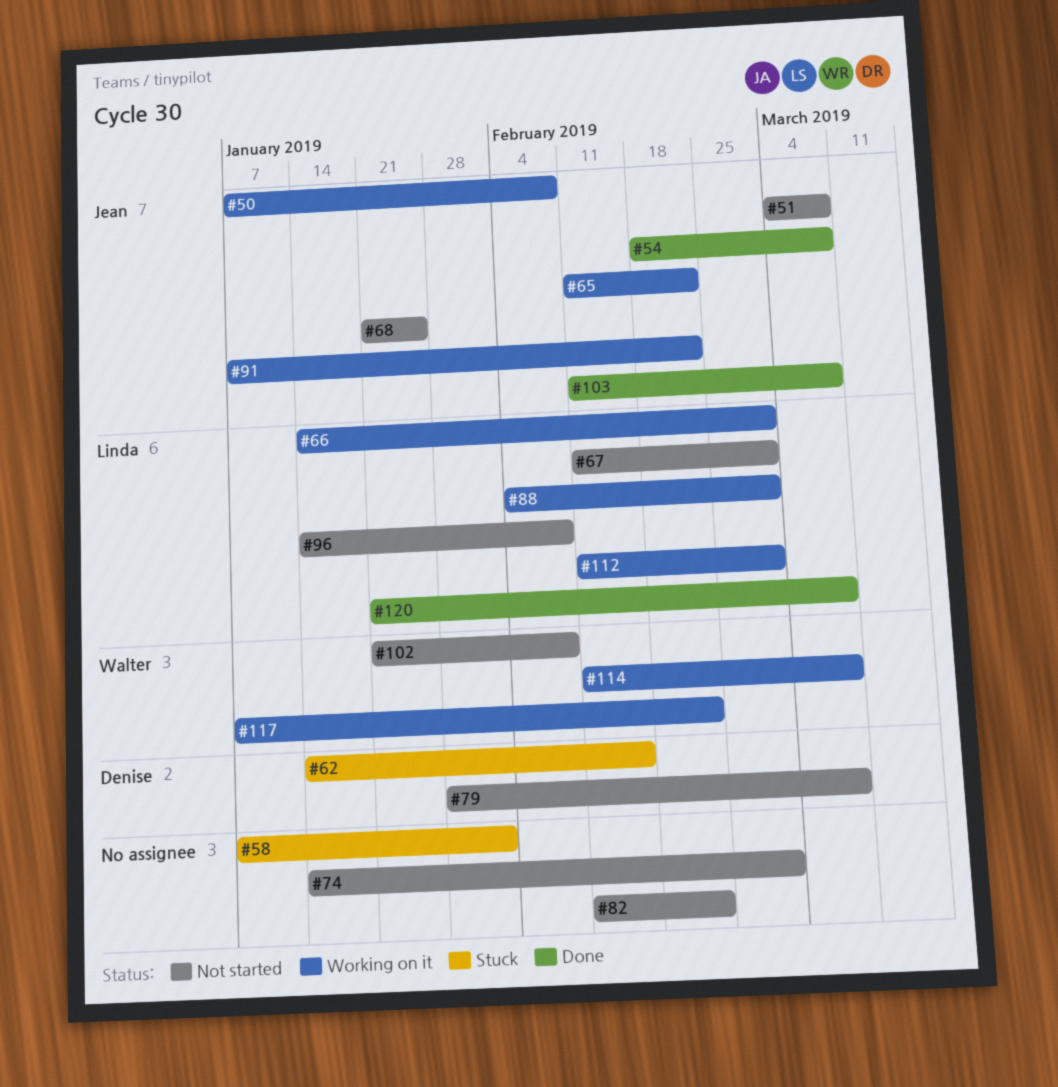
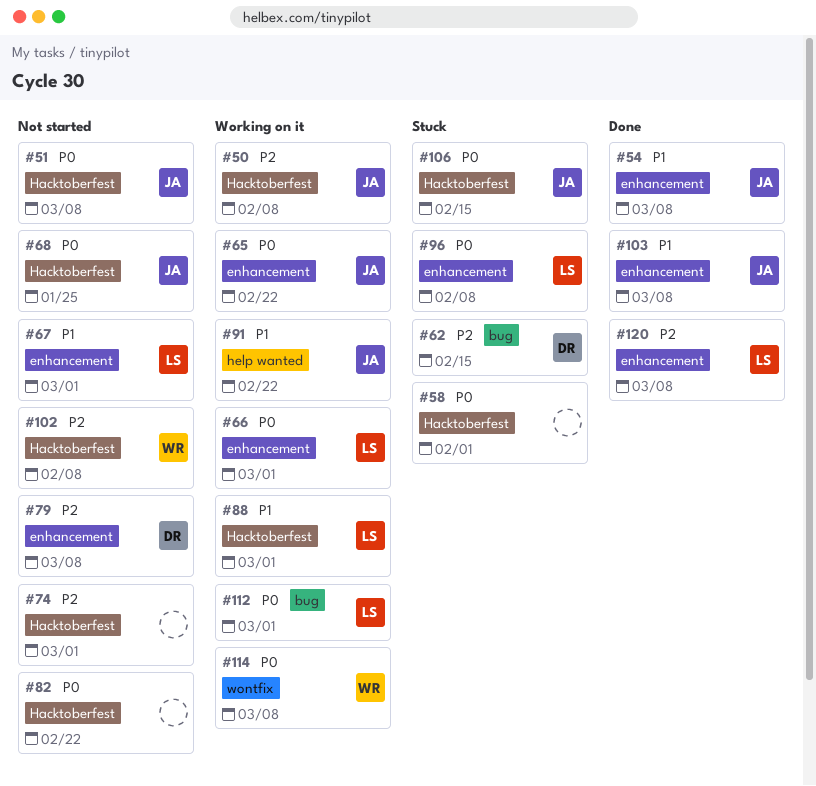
#96, status: Not started -> Stuck
#106: none -> present
#117: present -> none

